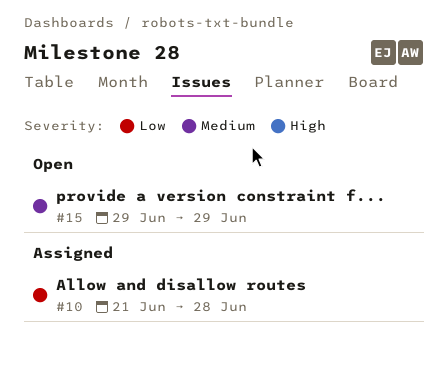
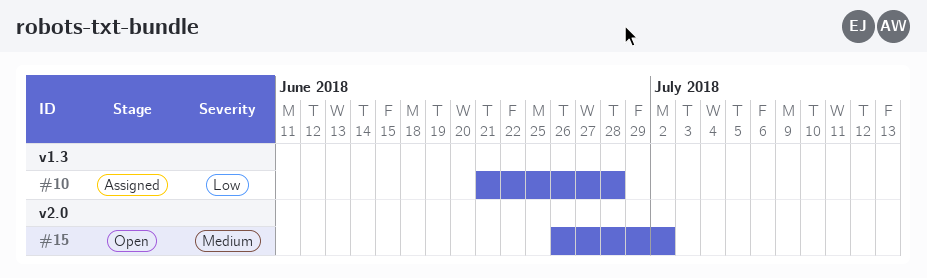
#15, start: Jun 29 -> Jun 26
#15, due: Jun 29 -> Jul 2

